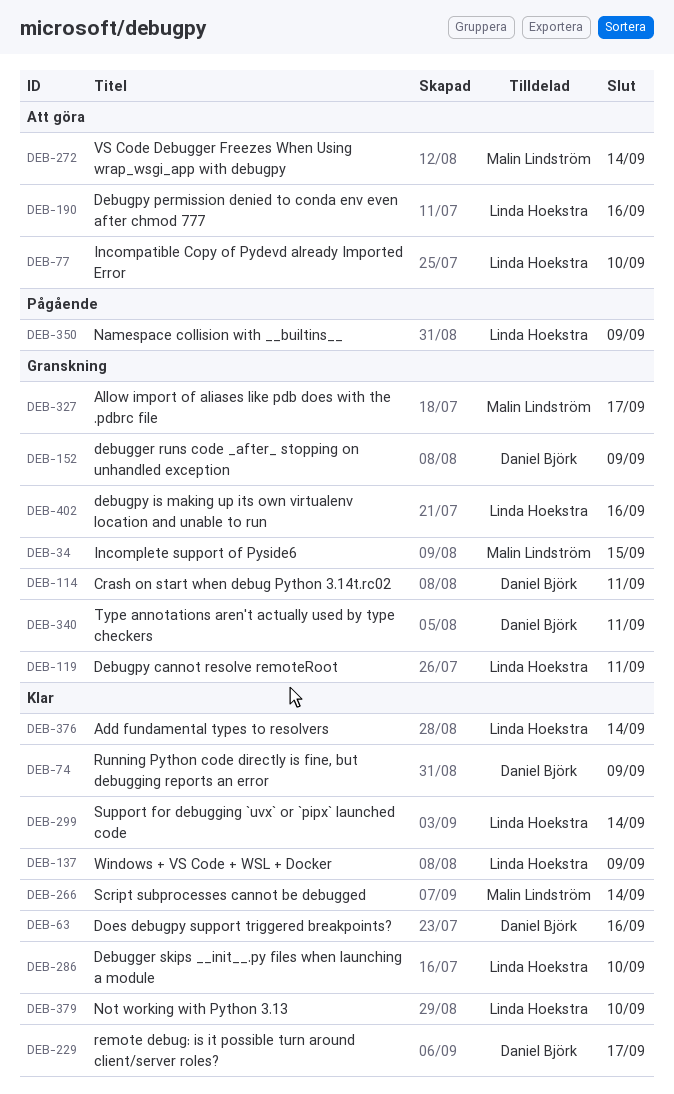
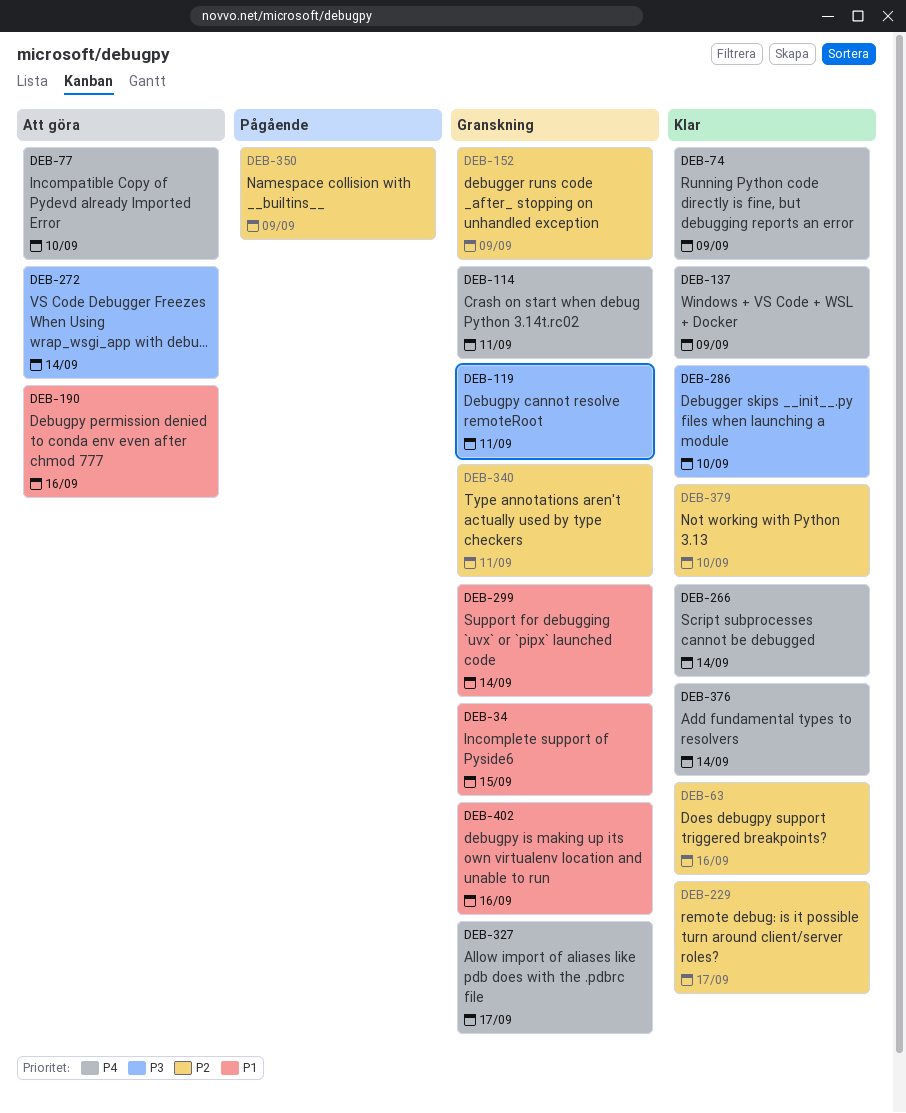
DEB-299, status: Klar -> Granskning

